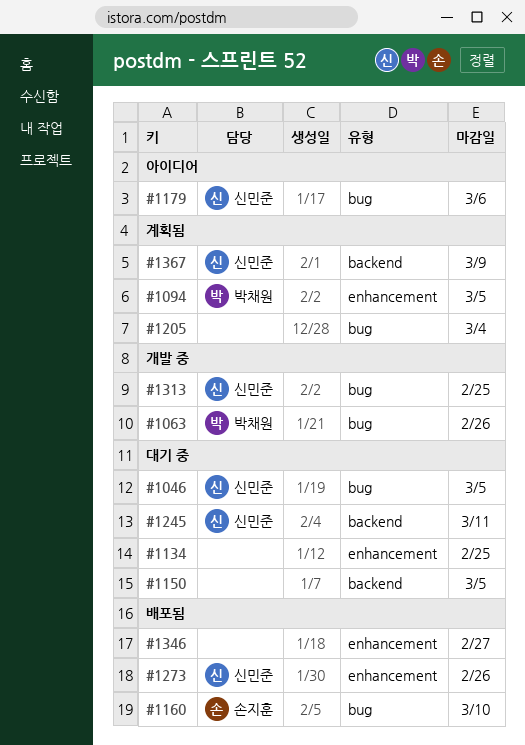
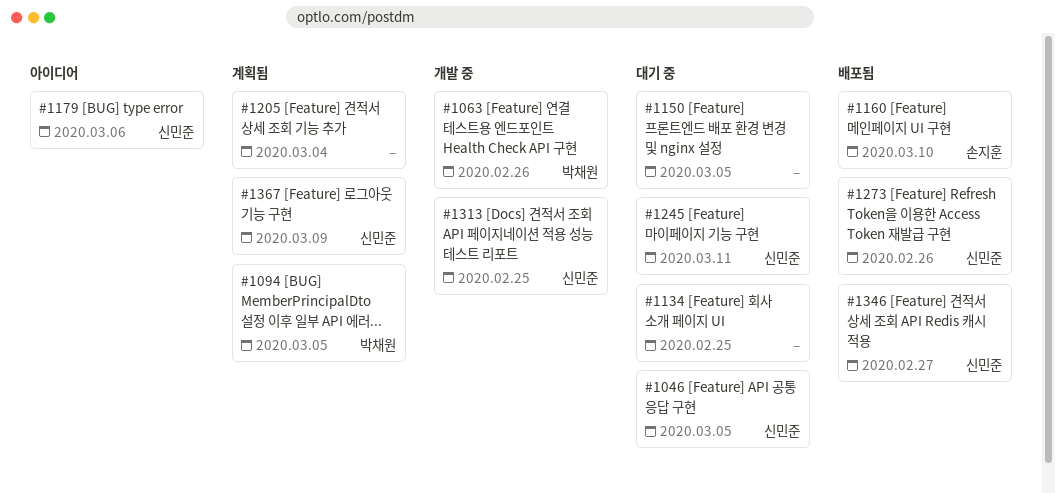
#1346, owner: none -> 신민준

